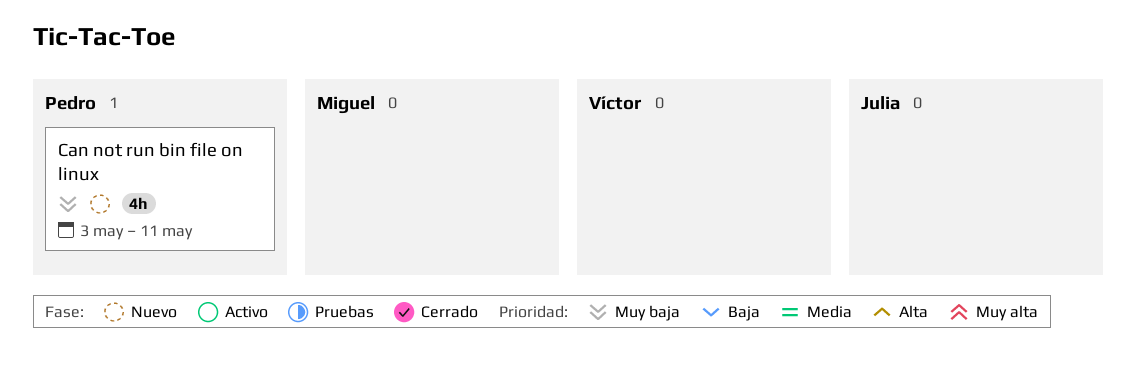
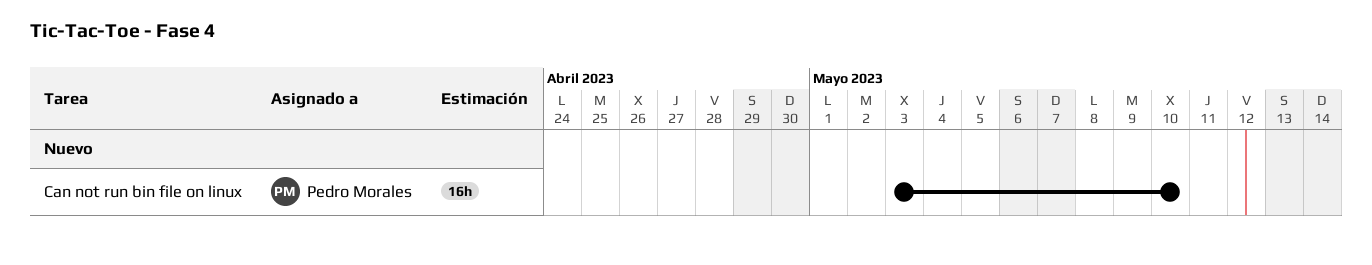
Can not run bin file on linux, estimate: 4h -> 16h
Can not run bin file on linux, due: May 11 -> May 10

